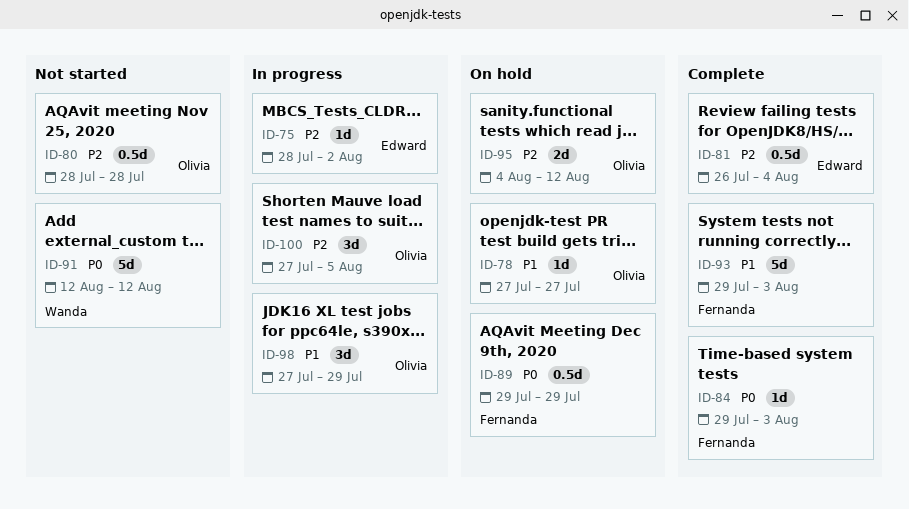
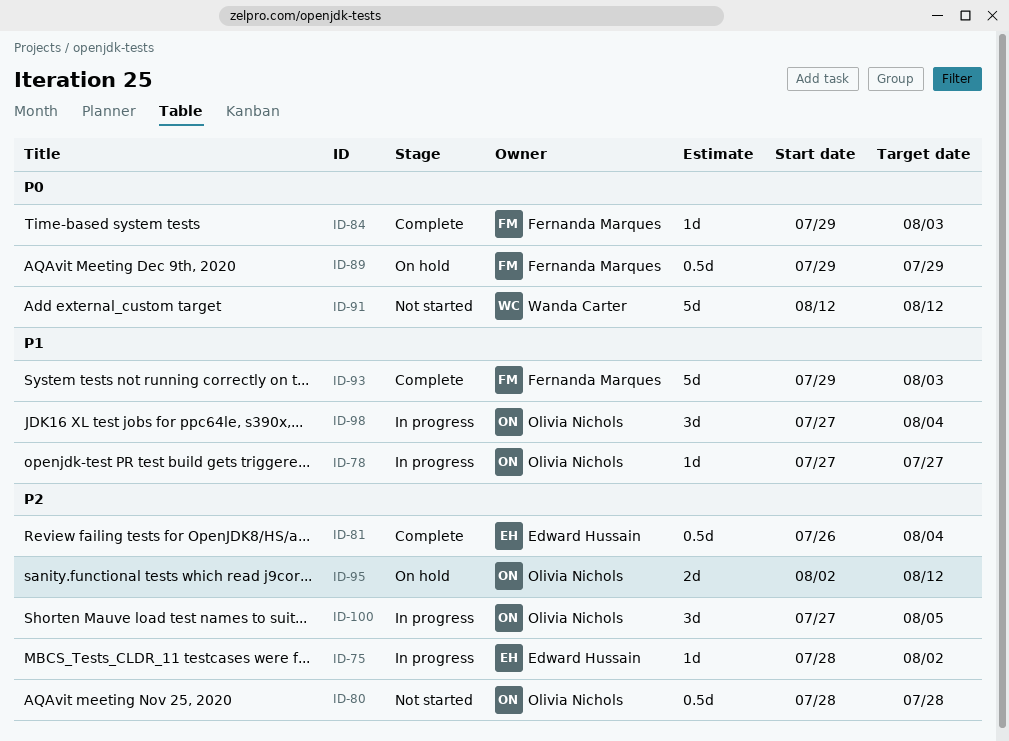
ID-78, status: On hold -> In progress
ID-95, start: Aug 4 -> Aug 2
ID-98, due: Jul 29 -> Aug 4

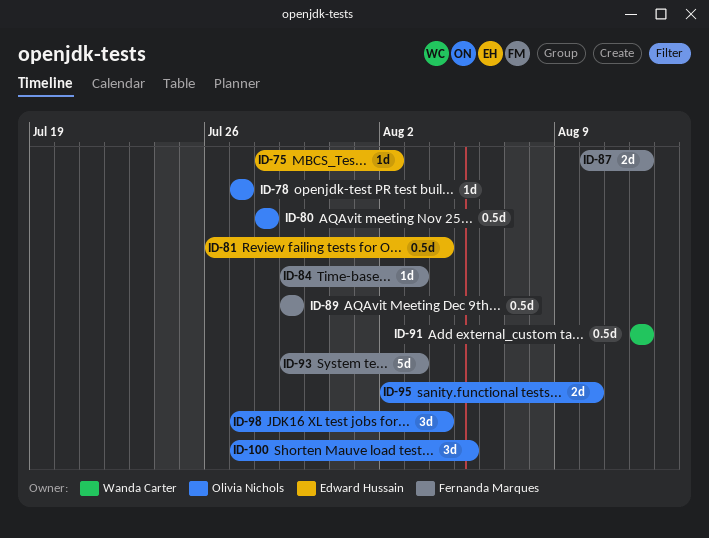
ID-87: none -> present
ID-91, estimate: 5d -> 0.5d
ID-95, due: Aug 12 -> Aug 10

